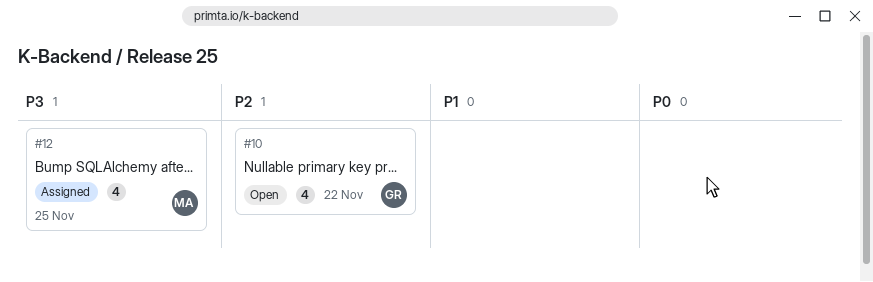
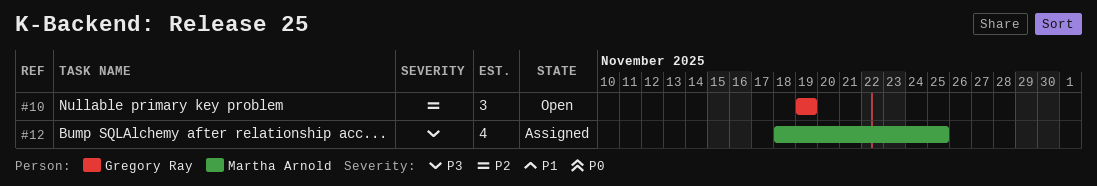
#10, estimate: 4 -> 3
#10, due: Nov 22 -> Nov 19

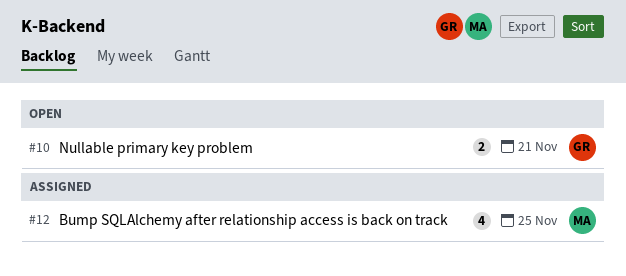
#10, estimate: 3 -> 2
#10, due: Nov 19 -> Nov 21

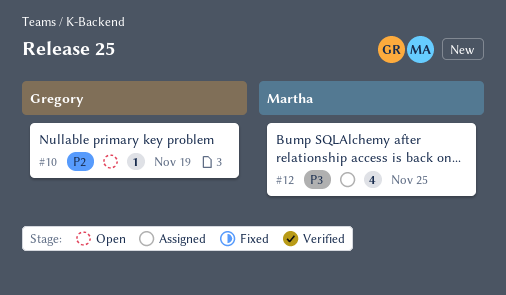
#10, estimate: 2 -> 1
#10, due: Nov 21 -> Nov 19

